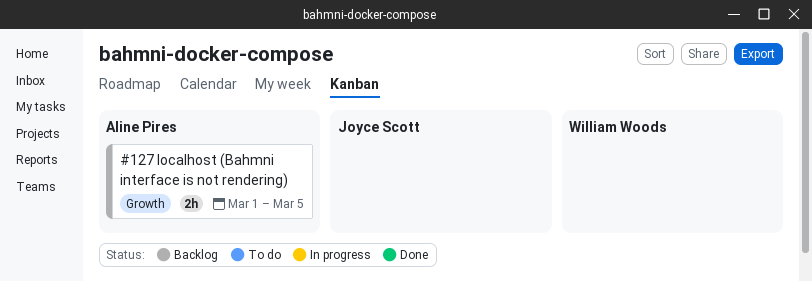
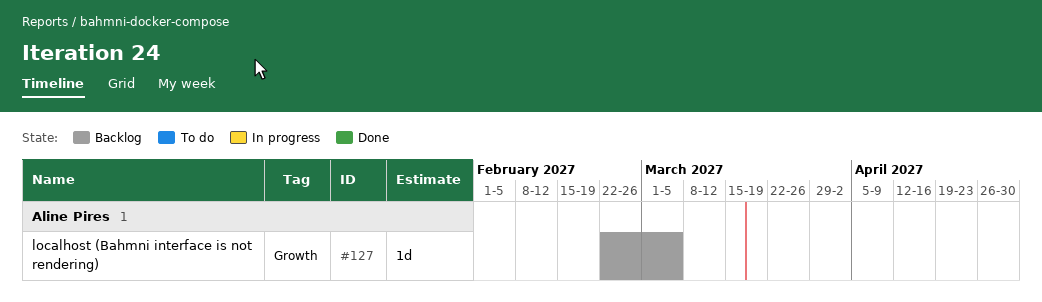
#127, estimate: 2h -> 1d
#127, start: Mar 1 -> Feb 22

